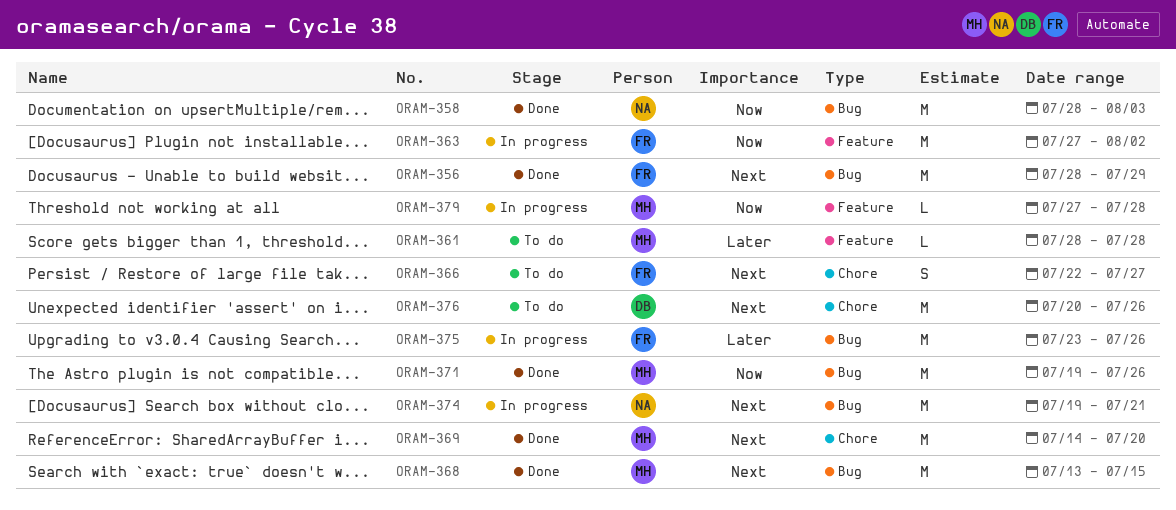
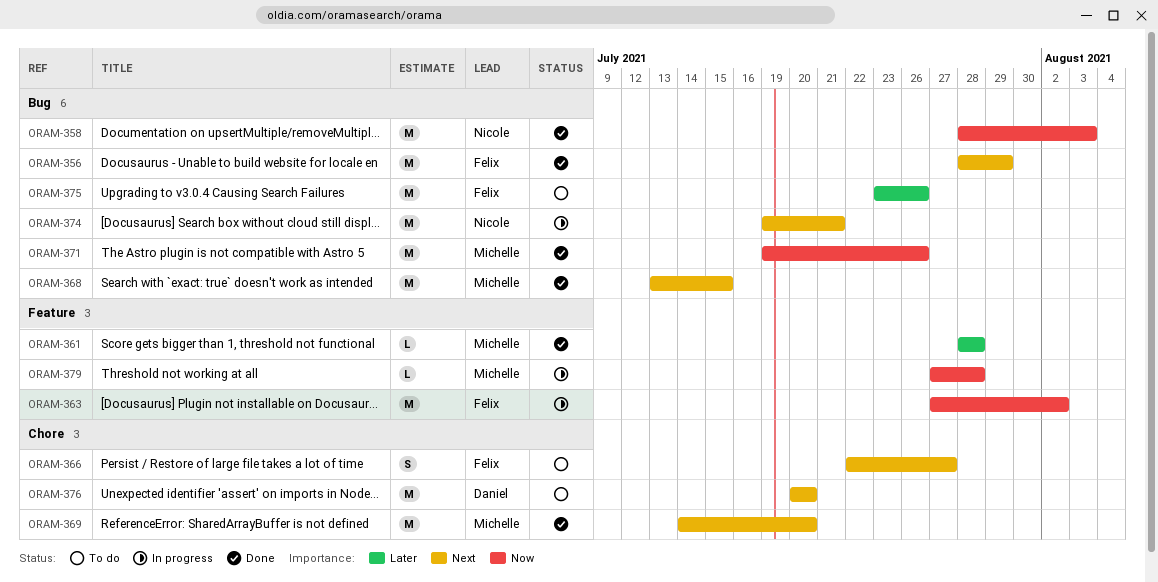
ORAM-361, status: To do -> Done
ORAM-375, status: In progress -> To do
ORAM-376, due: Jul 26 -> Jul 20

